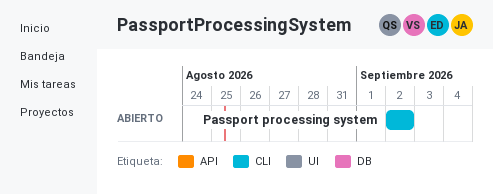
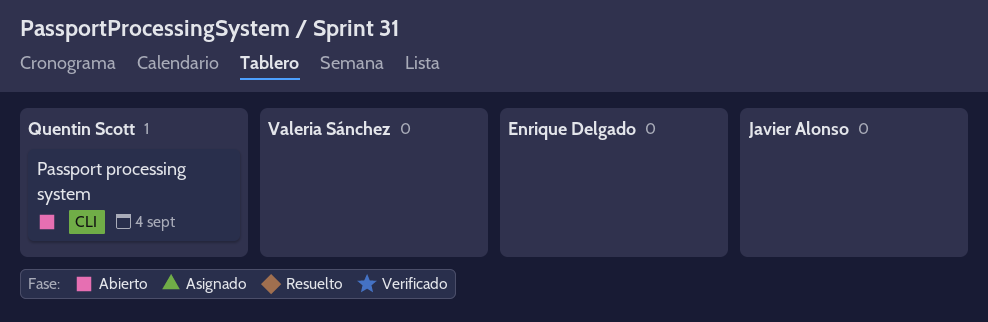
Passport processing system, due: Sep 2 -> Sep 4

